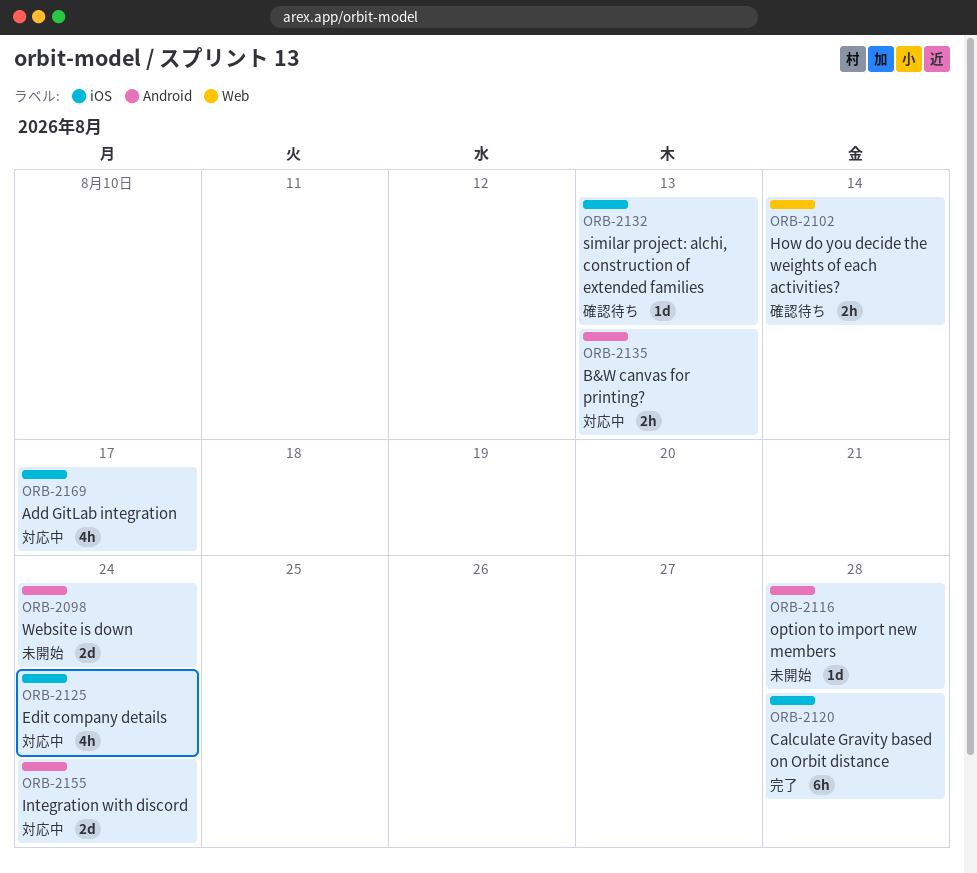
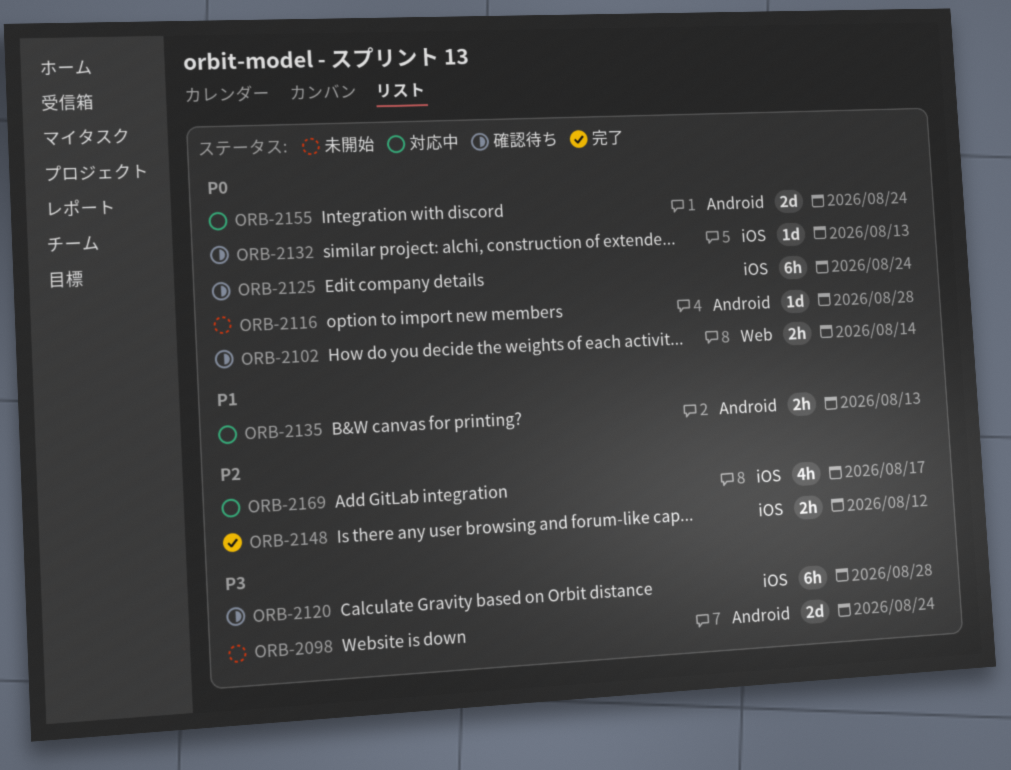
ORB-2120, status: 完了 -> 確認待ち
ORB-2125, status: 対応中 -> 確認待ち
ORB-2125, estimate: 4h -> 6h
ORB-2148: none -> present

